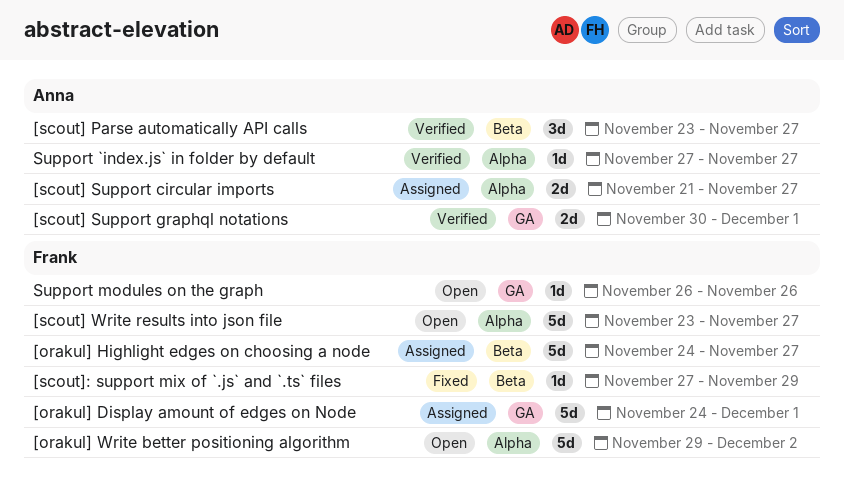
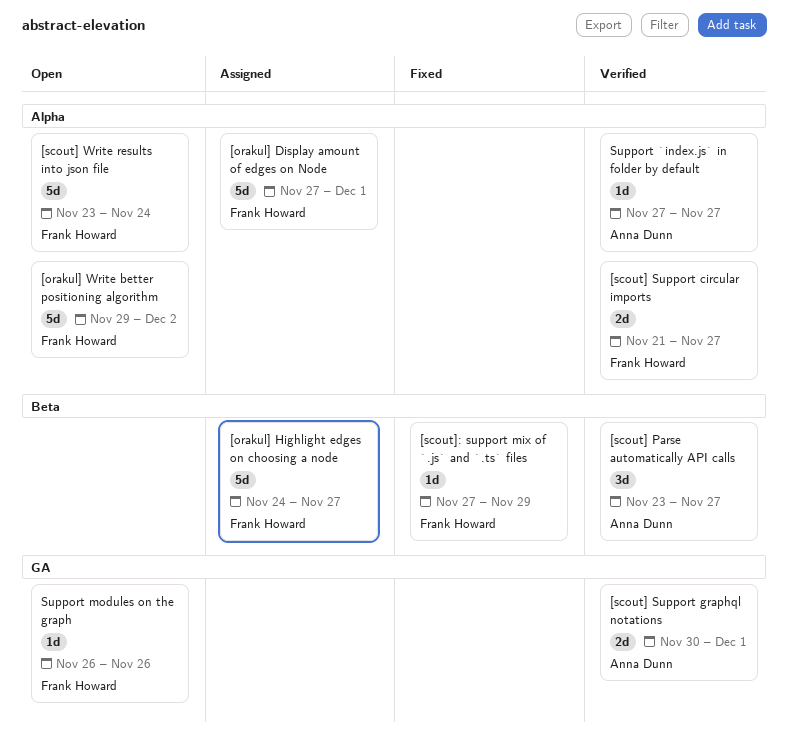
[orakul] Display amount of edges on Node, label: GA -> Alpha
[orakul] Display amount of edges on Node, start: Nov 24 -> Nov 27
[scout] Support circular imports, status: Assigned -> Verified
[scout] Support circular imports, owner: Anna Dunn -> Frank Howard
[scout] Write results into json file, due: Nov 27 -> Nov 24

